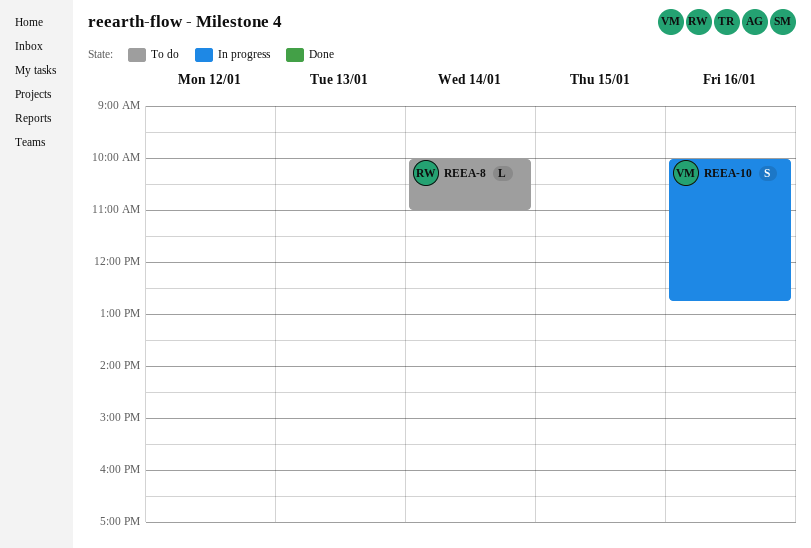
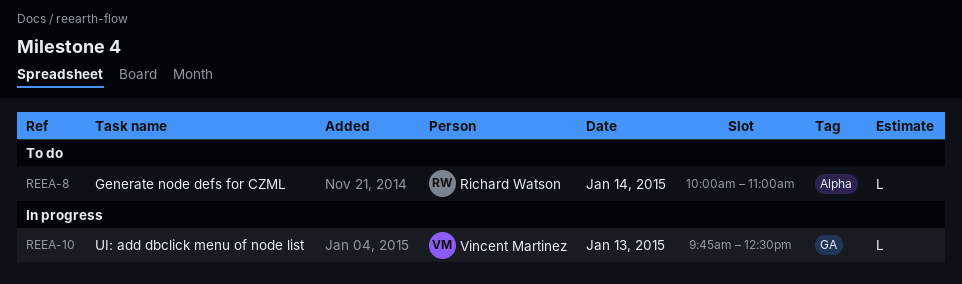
REEA-10, estimate: S -> L
REEA-10, day: Jan 16 -> Jan 13
REEA-10, begins: 10:00 -> 09:45
REEA-10, ends: 12:45 -> 12:30

